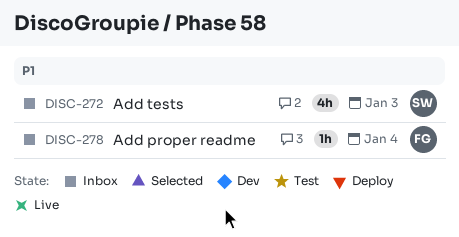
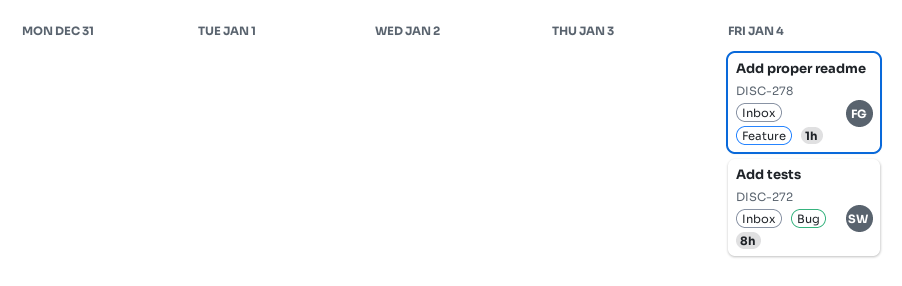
DISC-272, estimate: 4h -> 8h
DISC-272, due: Jan 3 -> Jan 4

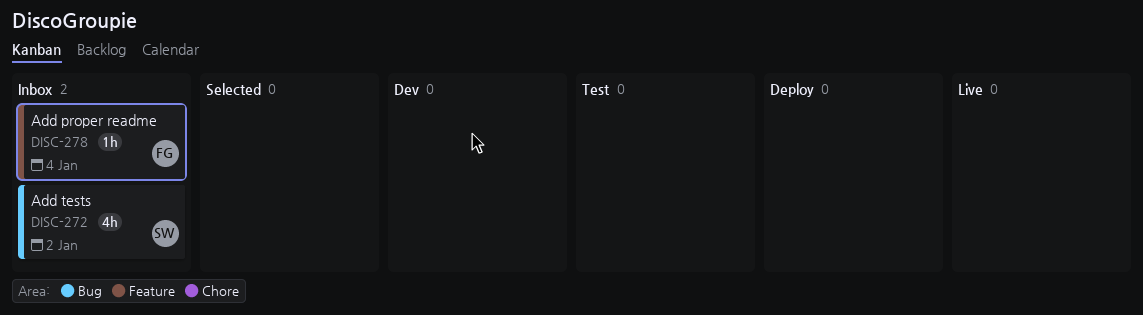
DISC-272, estimate: 8h -> 4h
DISC-272, due: Jan 4 -> Jan 2

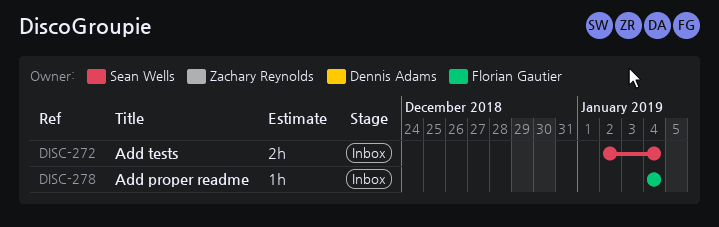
DISC-272, estimate: 4h -> 2h
DISC-272, due: Jan 2 -> Jan 4

